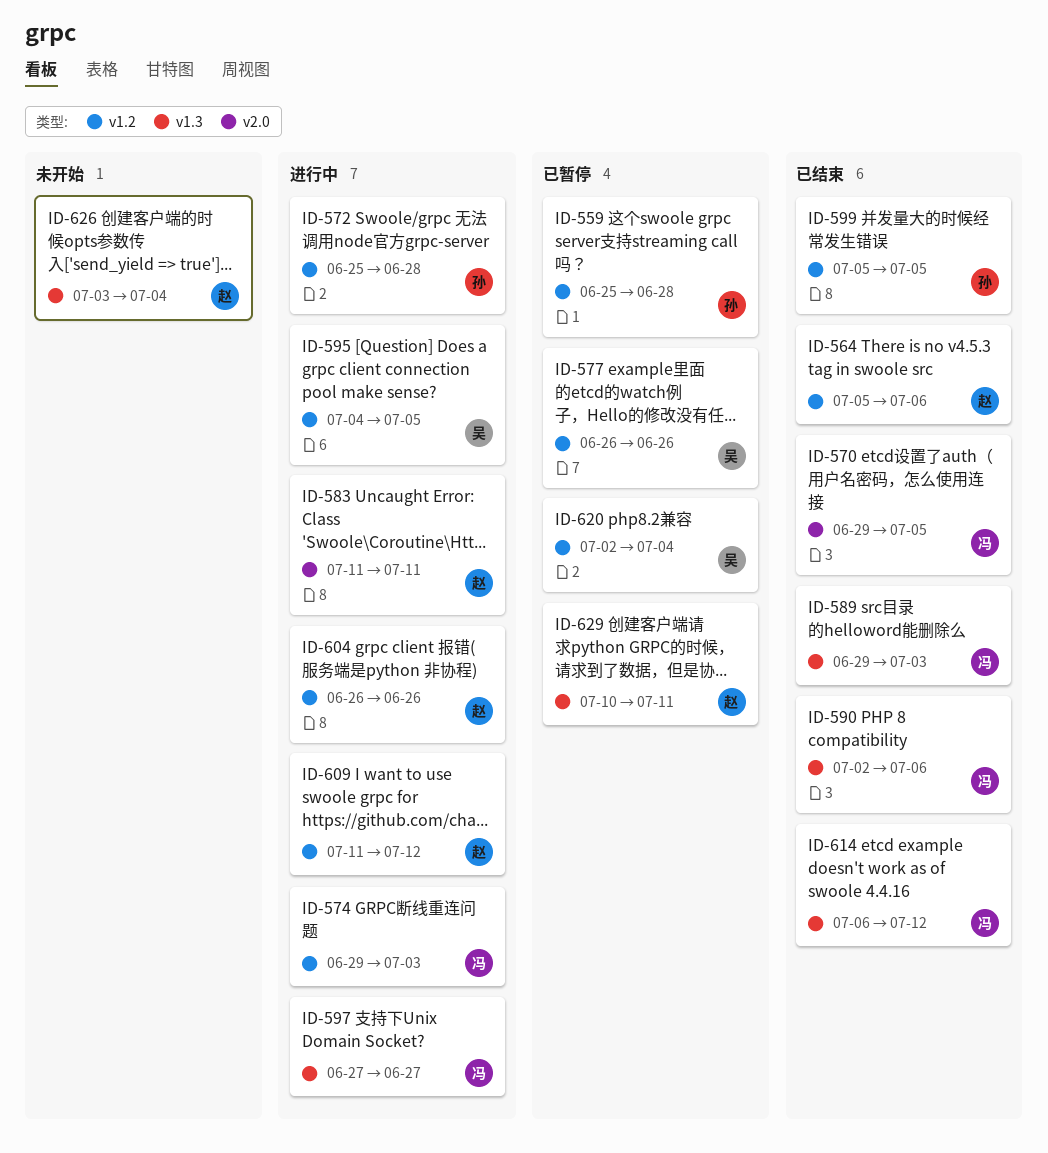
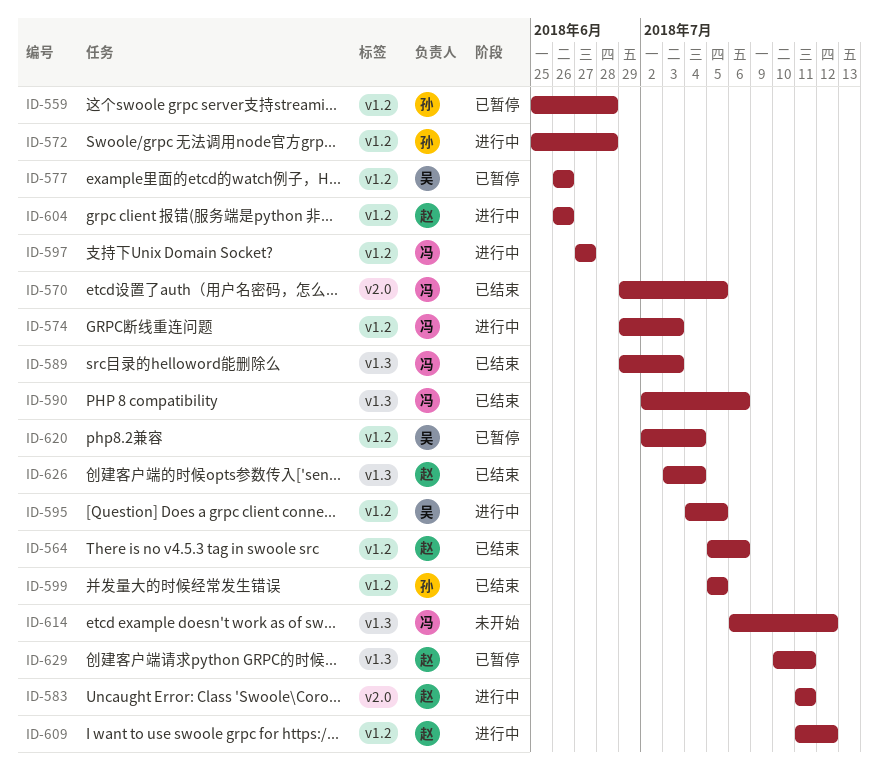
ID-597, label: v1.3 -> v1.2
ID-614, status: 已结束 -> 未开始
ID-626, status: 未开始 -> 已结束

